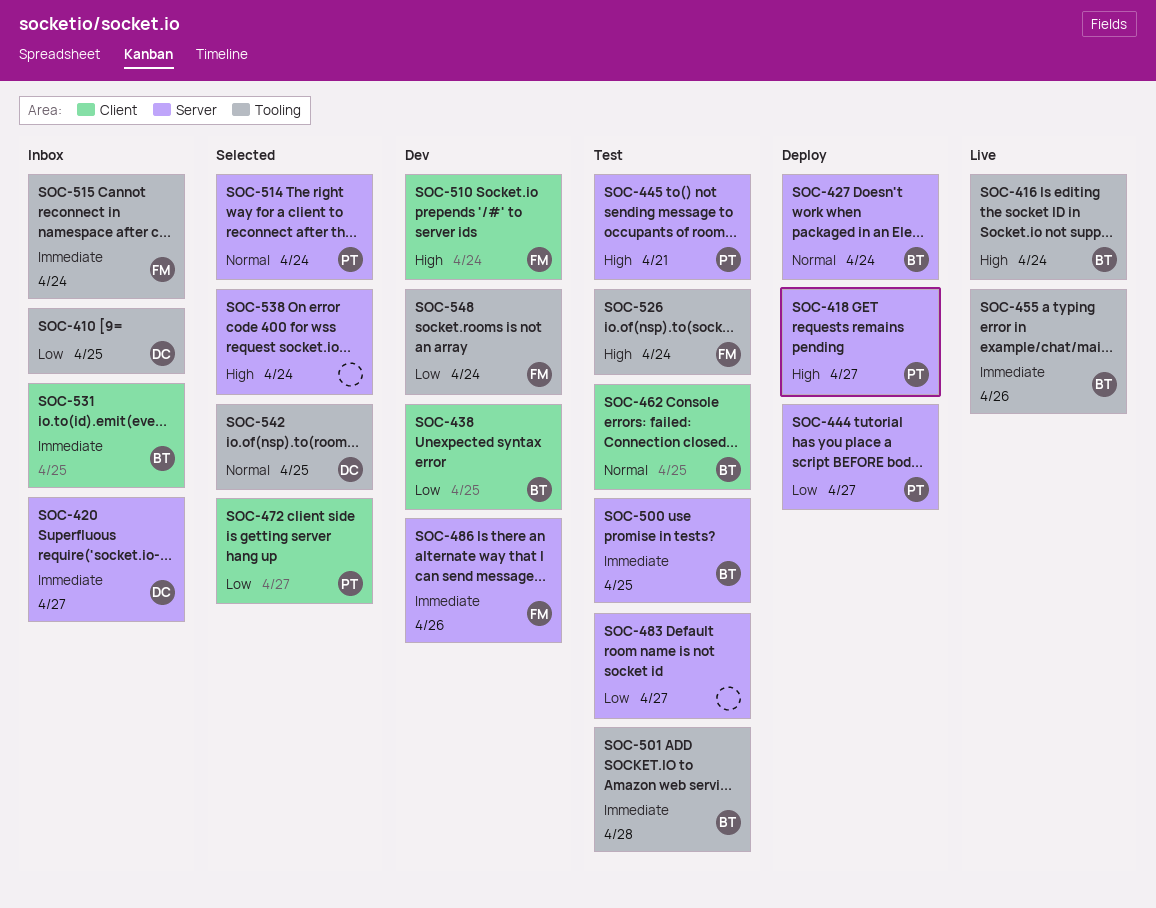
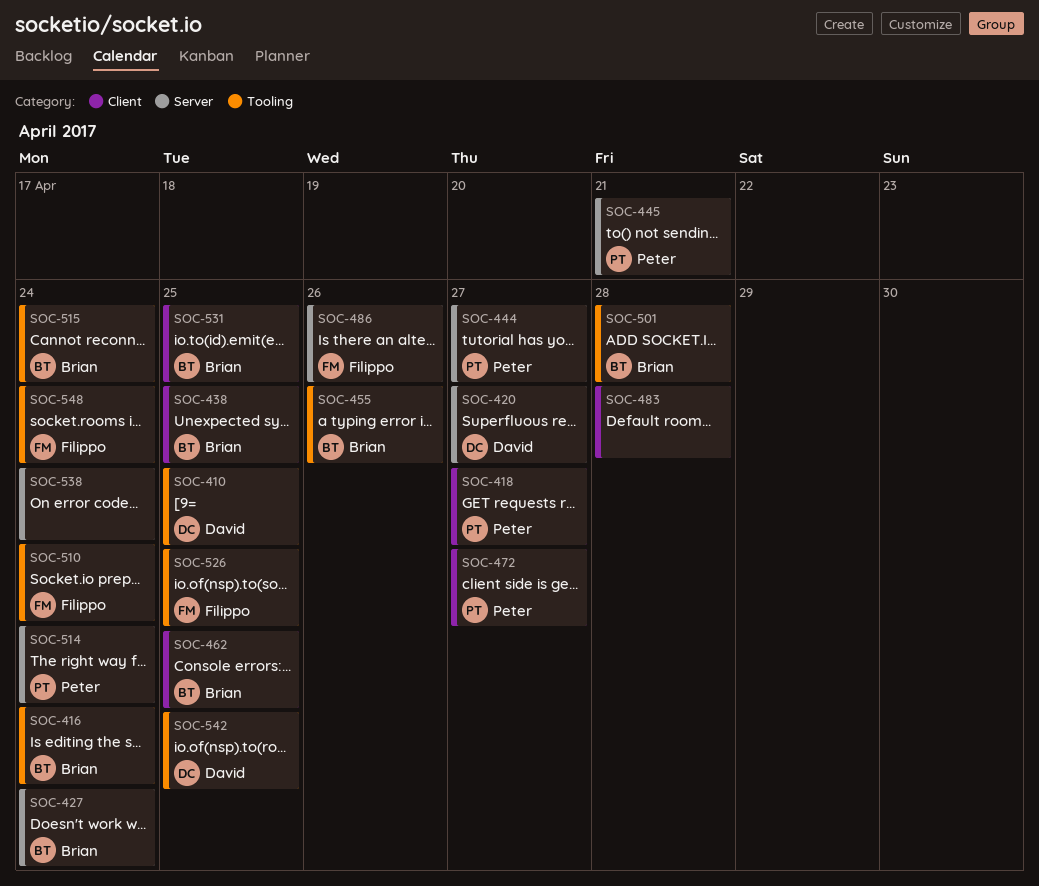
SOC-418, label: Server -> Client
SOC-483, label: Server -> Client
SOC-483, due: Apr 27 -> Apr 28
SOC-500: present -> none
SOC-510, label: Client -> Tooling
SOC-515, owner: Filippo -> Brian
SOC-526, due: Apr 24 -> Apr 25

